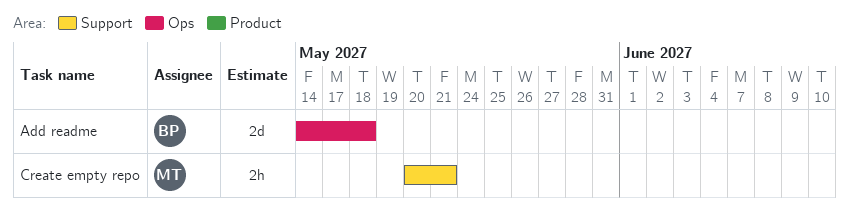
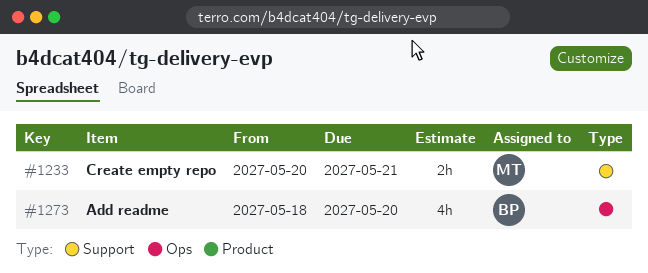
Add readme, estimate: 2d -> 4h
Add readme, start: May 14 -> May 18
Add readme, due: May 18 -> May 20

